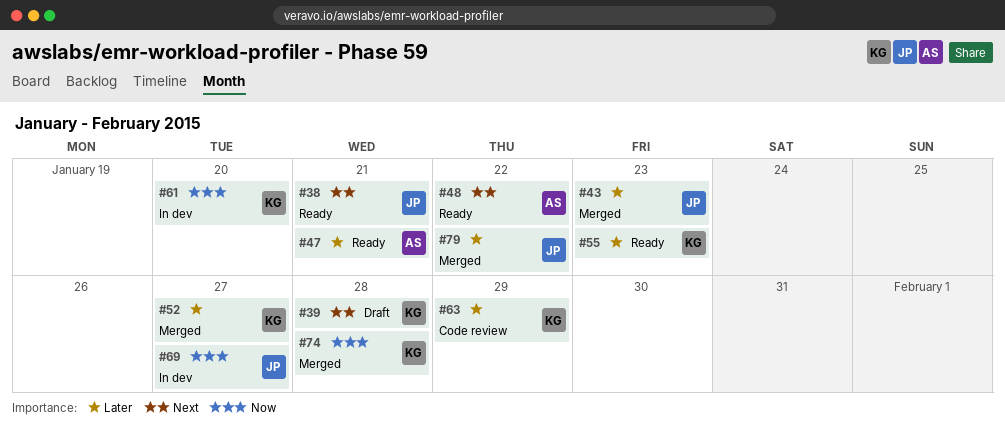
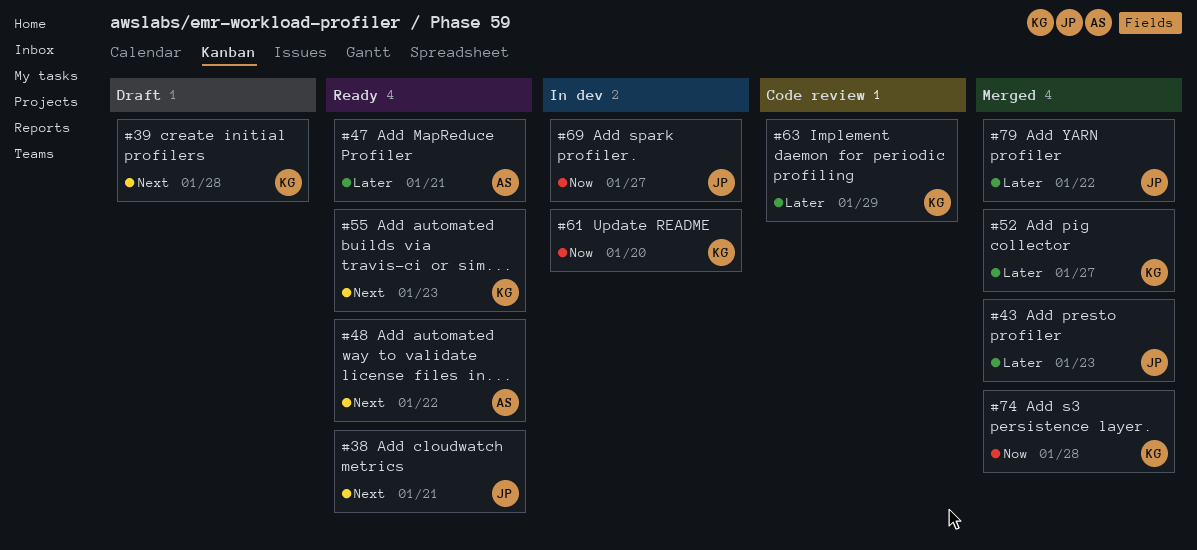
#55, priority: Later -> Next

